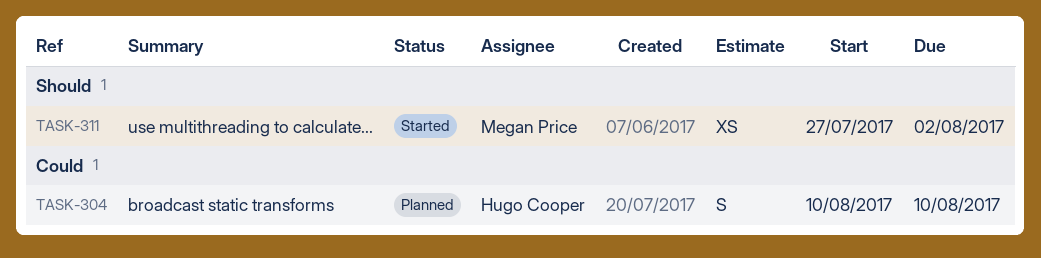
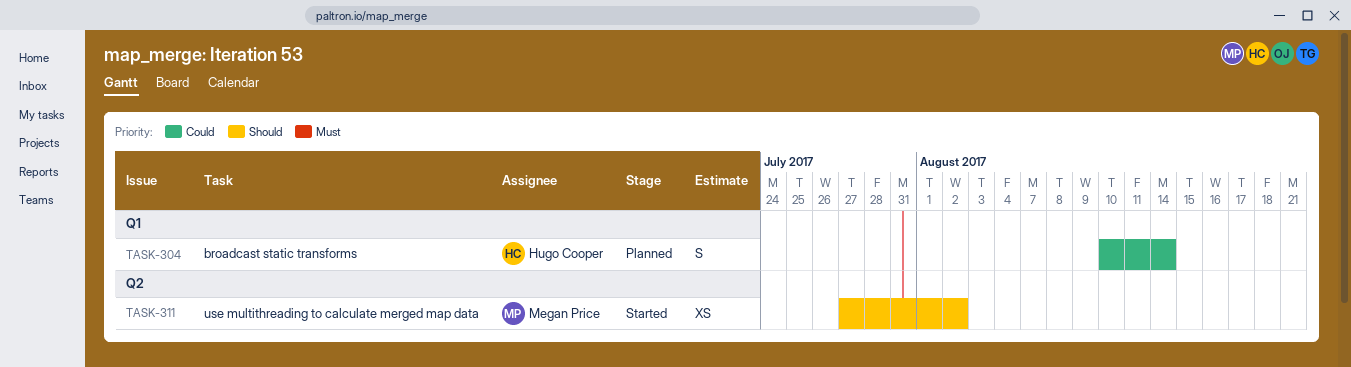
TASK-304, due: Aug 10 -> Aug 14

